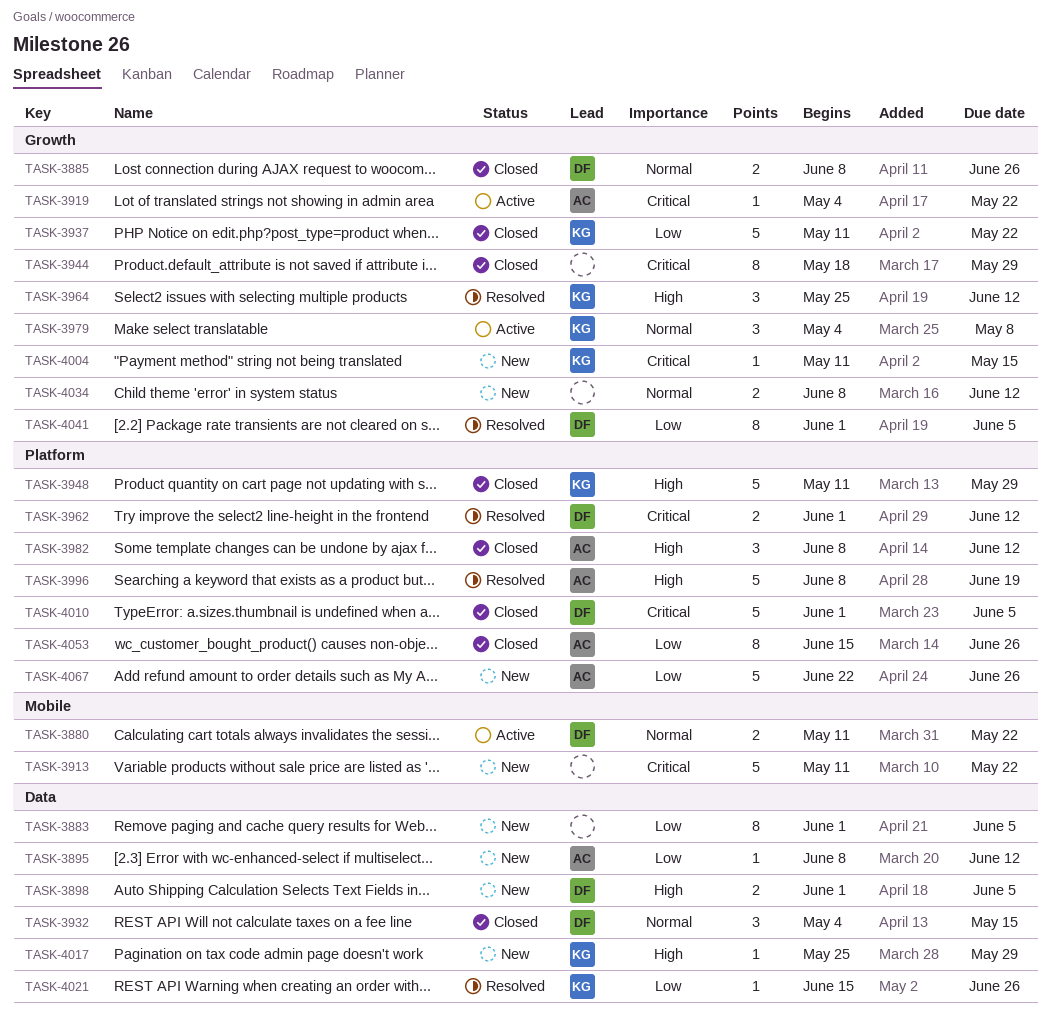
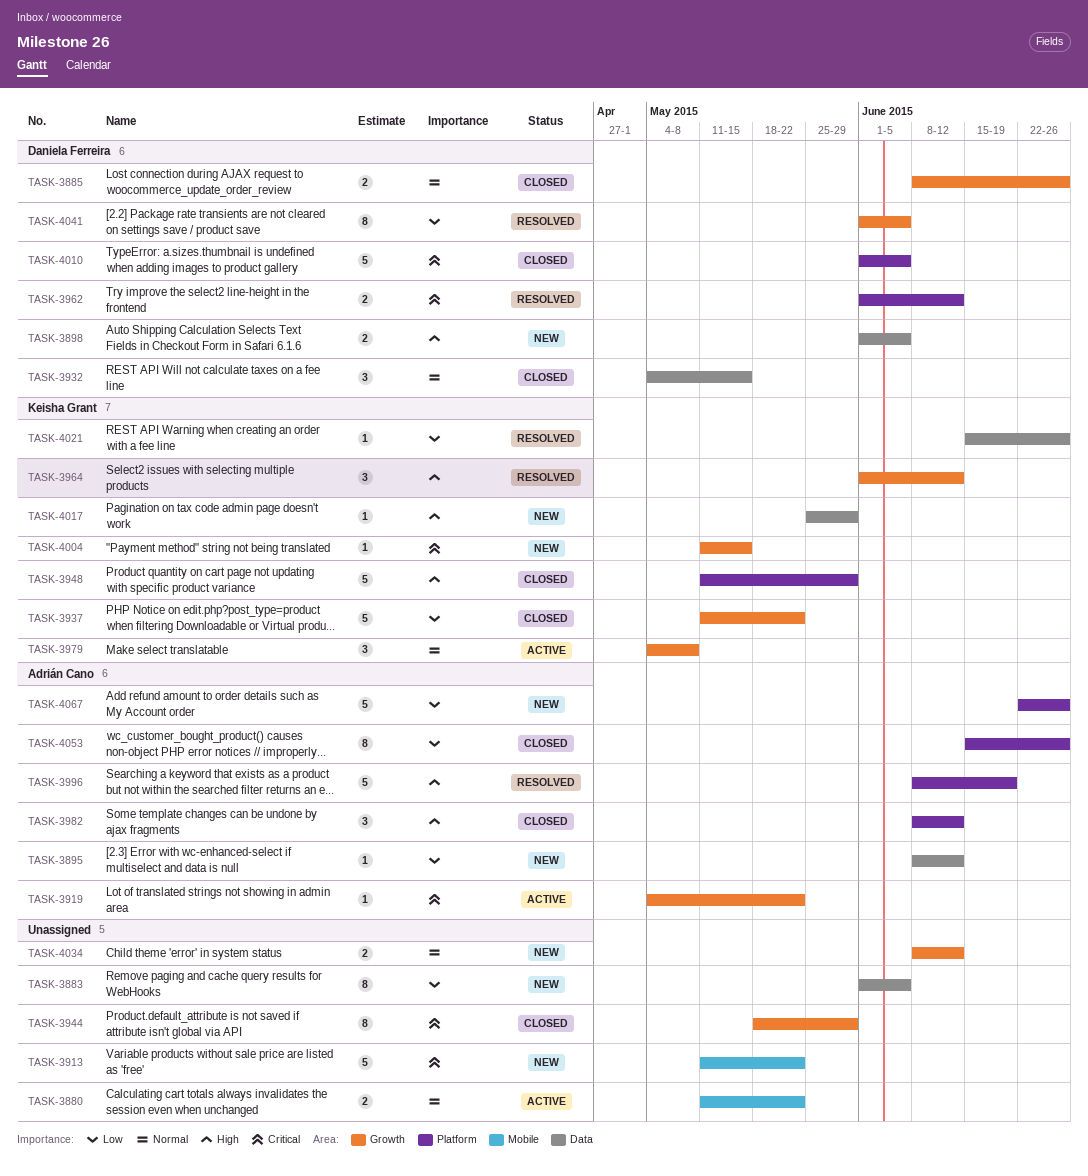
TASK-3880, owner: Daniela Ferreira -> none
TASK-3964, start: May 25 -> Jun 1

